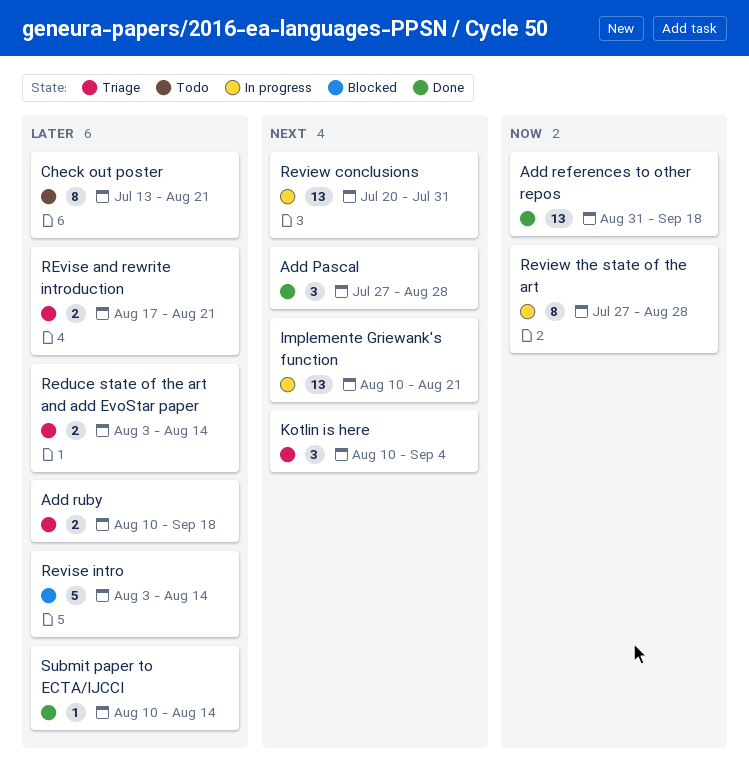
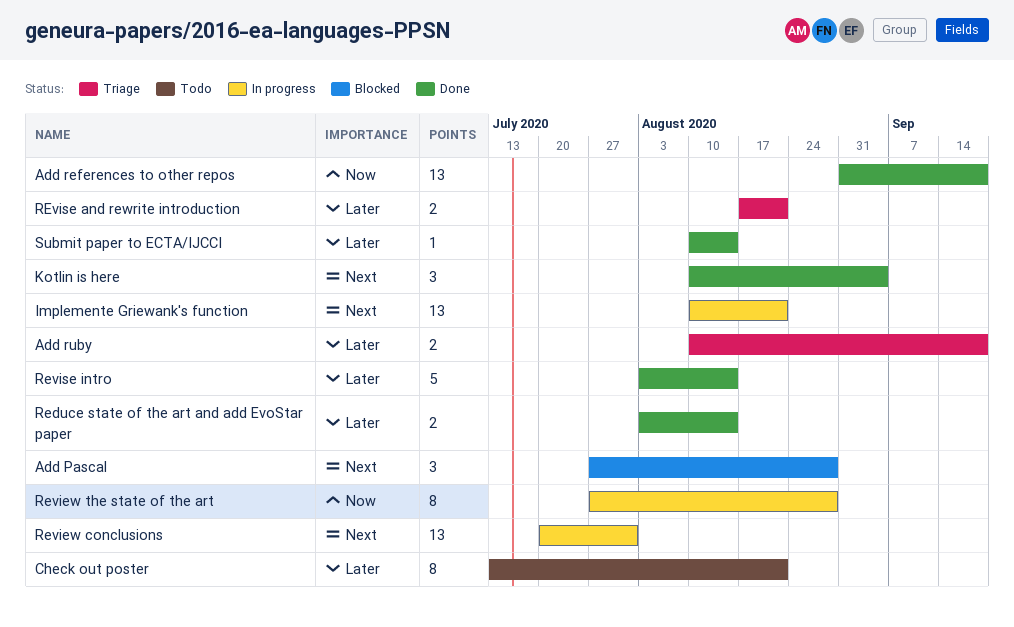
Add Pascal, status: Done -> Blocked
Kotlin is here, status: Triage -> Done
Reduce state of the art and add EvoStar paper, status: Triage -> Done
Revise intro, status: Blocked -> Done

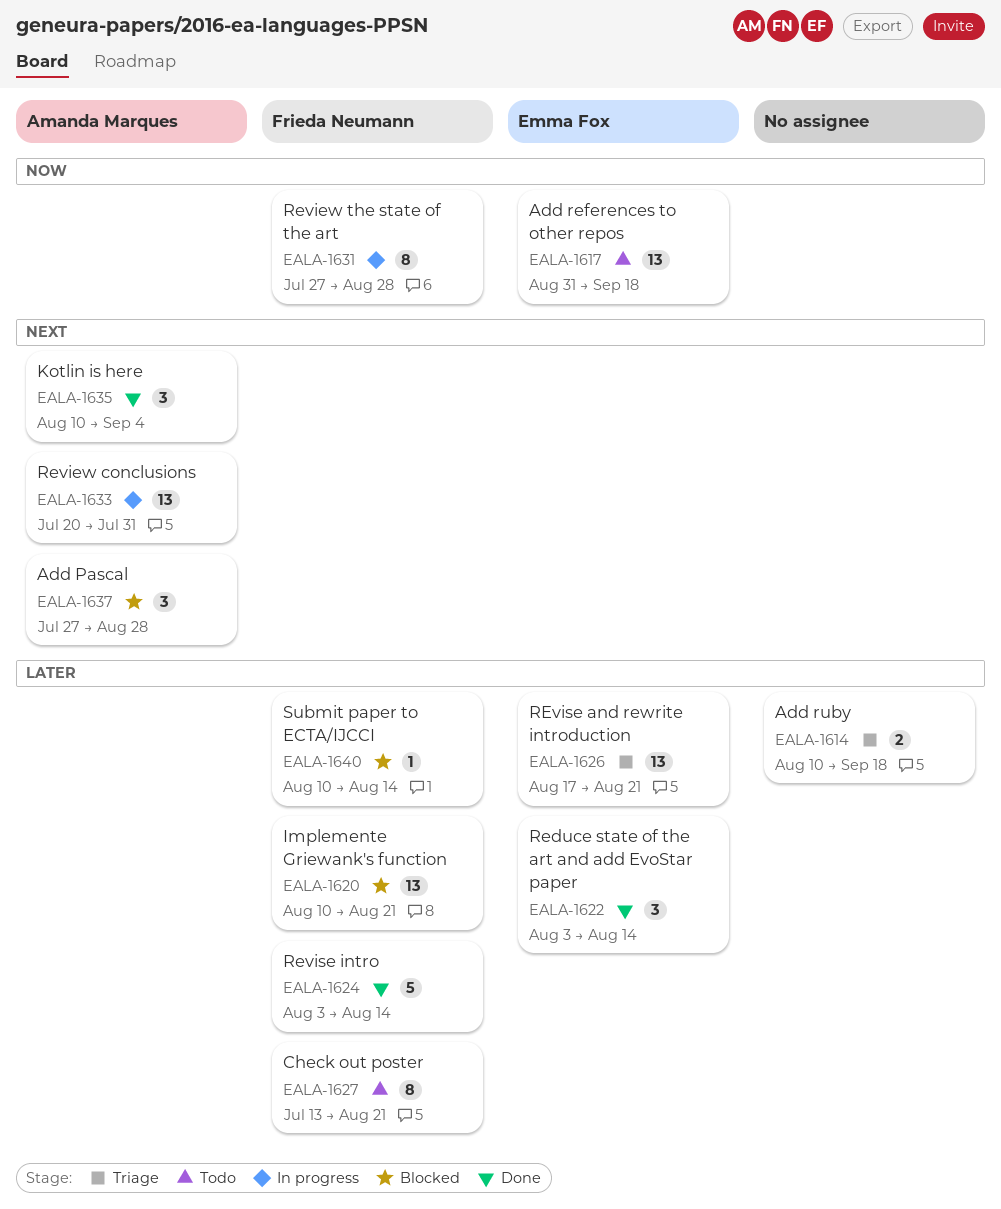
Add references to other repos, status: Done -> Todo
Implemente Griewank's function, status: In progress -> Blocked
Implemente Griewank's function, priority: Next -> Later
Reduce state of the art and add EvoStar paper, estimate: 2 -> 3
REvise and rewrite introduction, estimate: 2 -> 13
Submit paper to ECTA/IJCCI, status: Done -> Blocked

